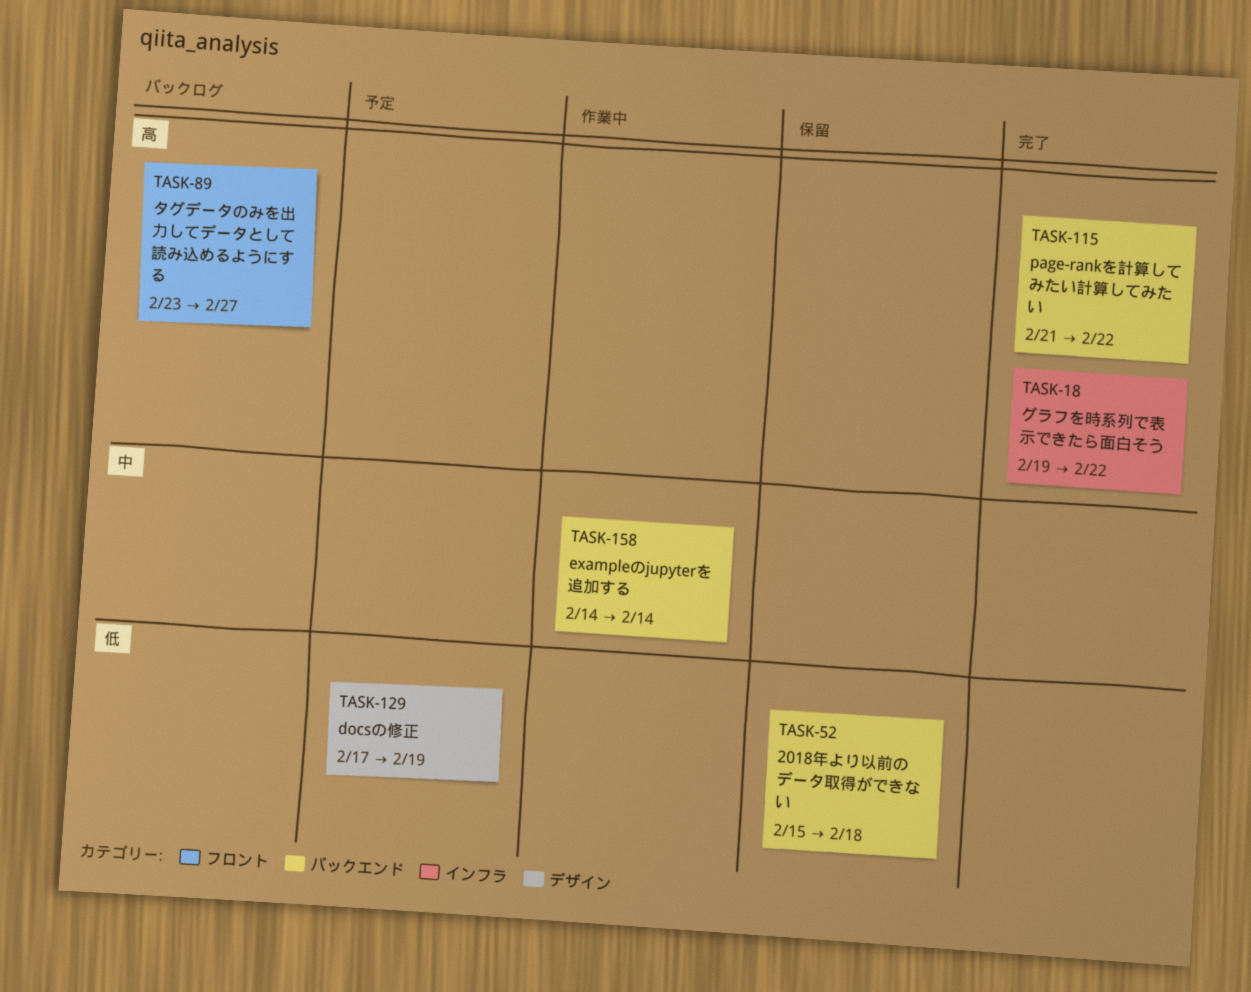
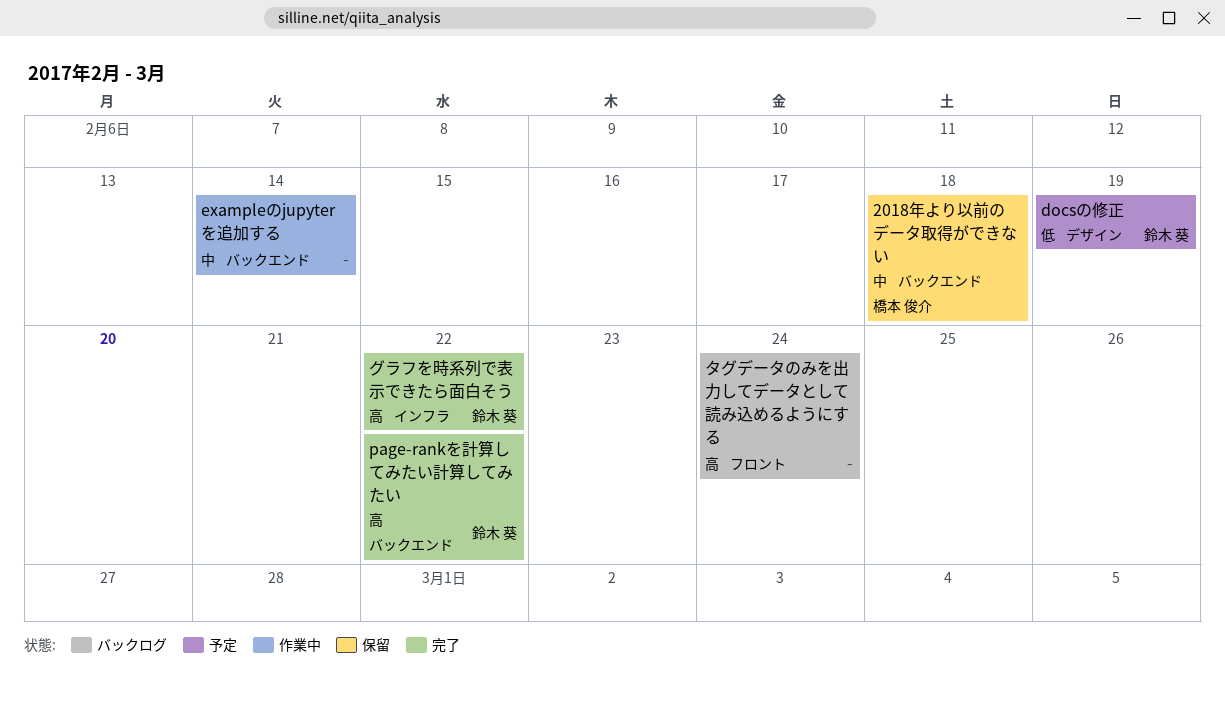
2018年より以前のデータ取得ができない, priority: 低 -> 中
タグデータのみを出力してデータとして読み込めるようにする, due: Feb 27 -> Feb 24

